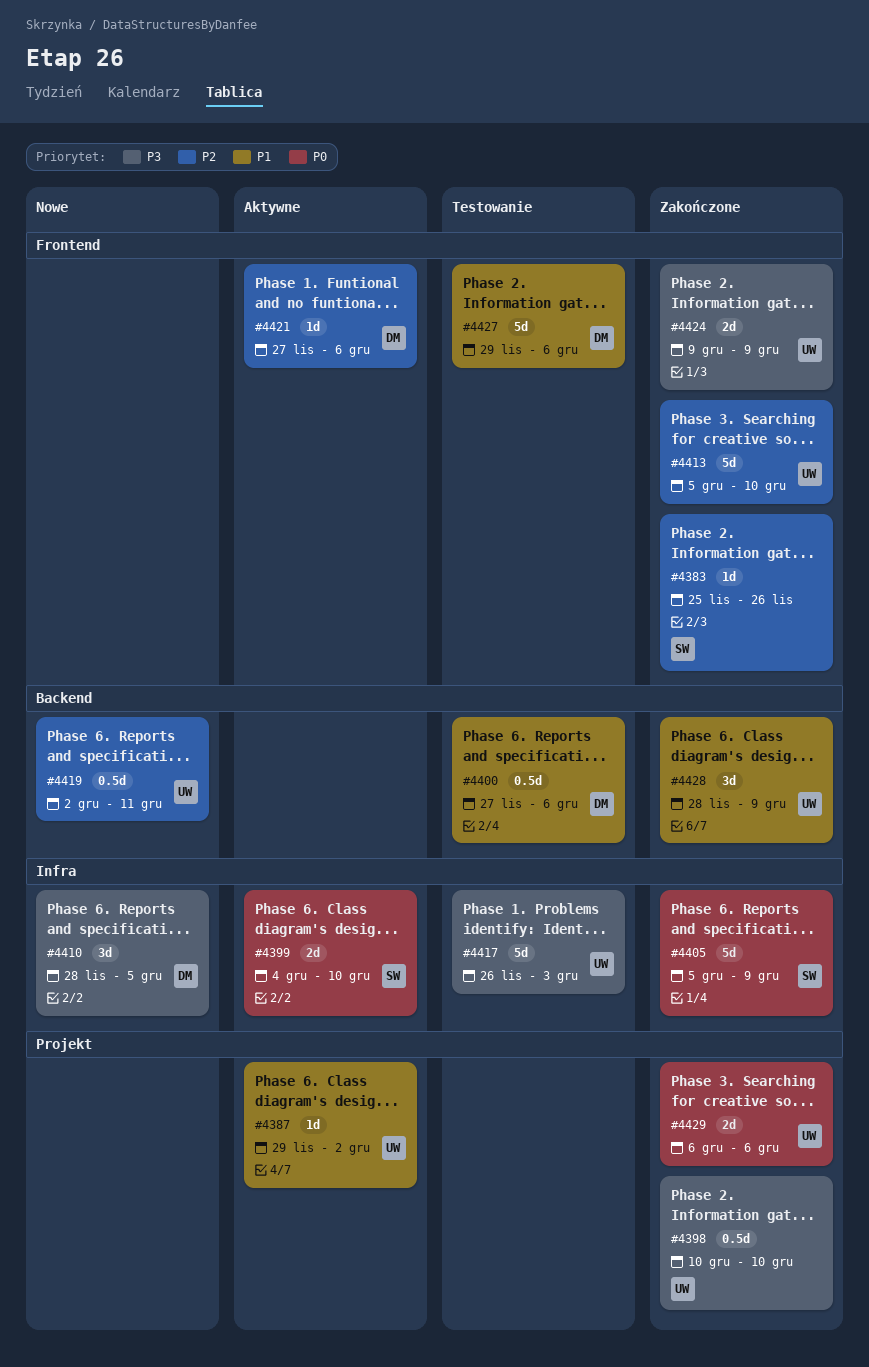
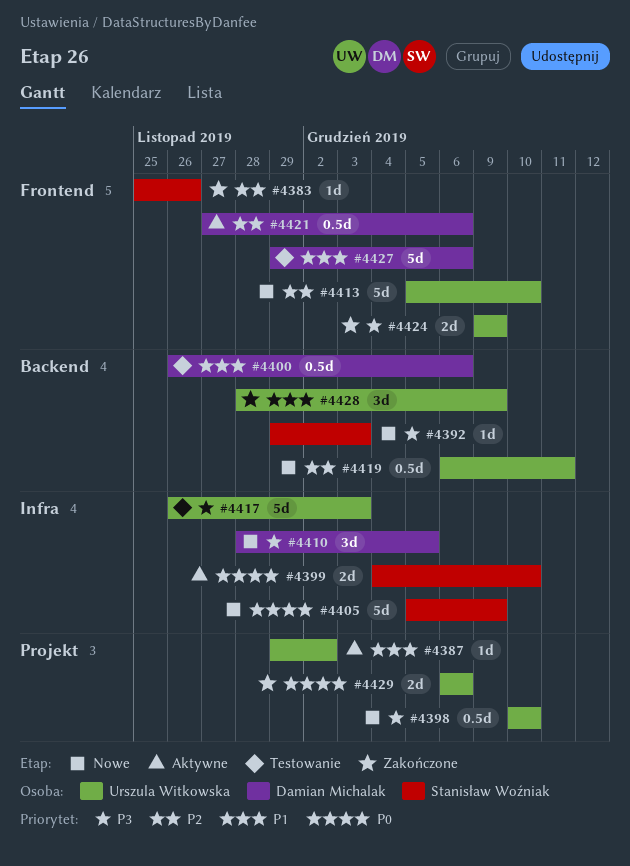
#4392: none -> present
#4398, status: Zakończone -> Nowe
#4400, start: Nov 27 -> Nov 26
#4405, status: Zakończone -> Nowe
#4413, status: Zakończone -> Nowe
#4419, start: Dec 2 -> Dec 6
#4421, estimate: 1d -> 0.5d

